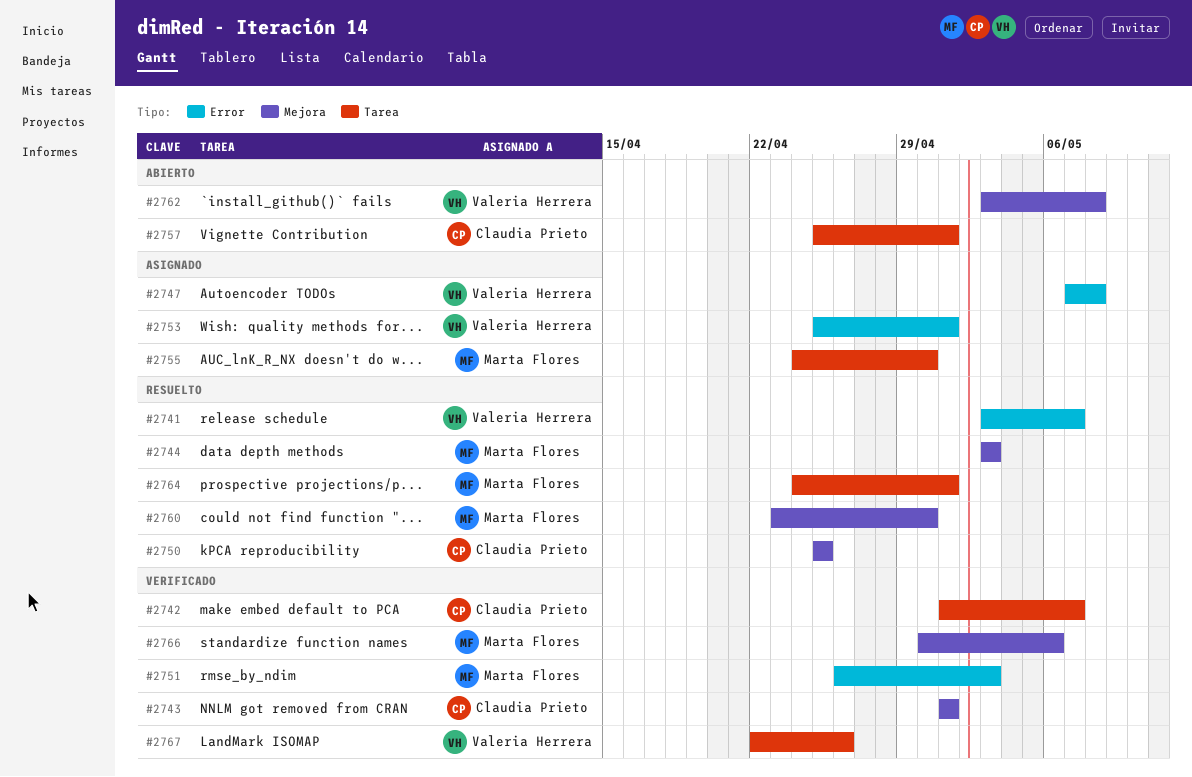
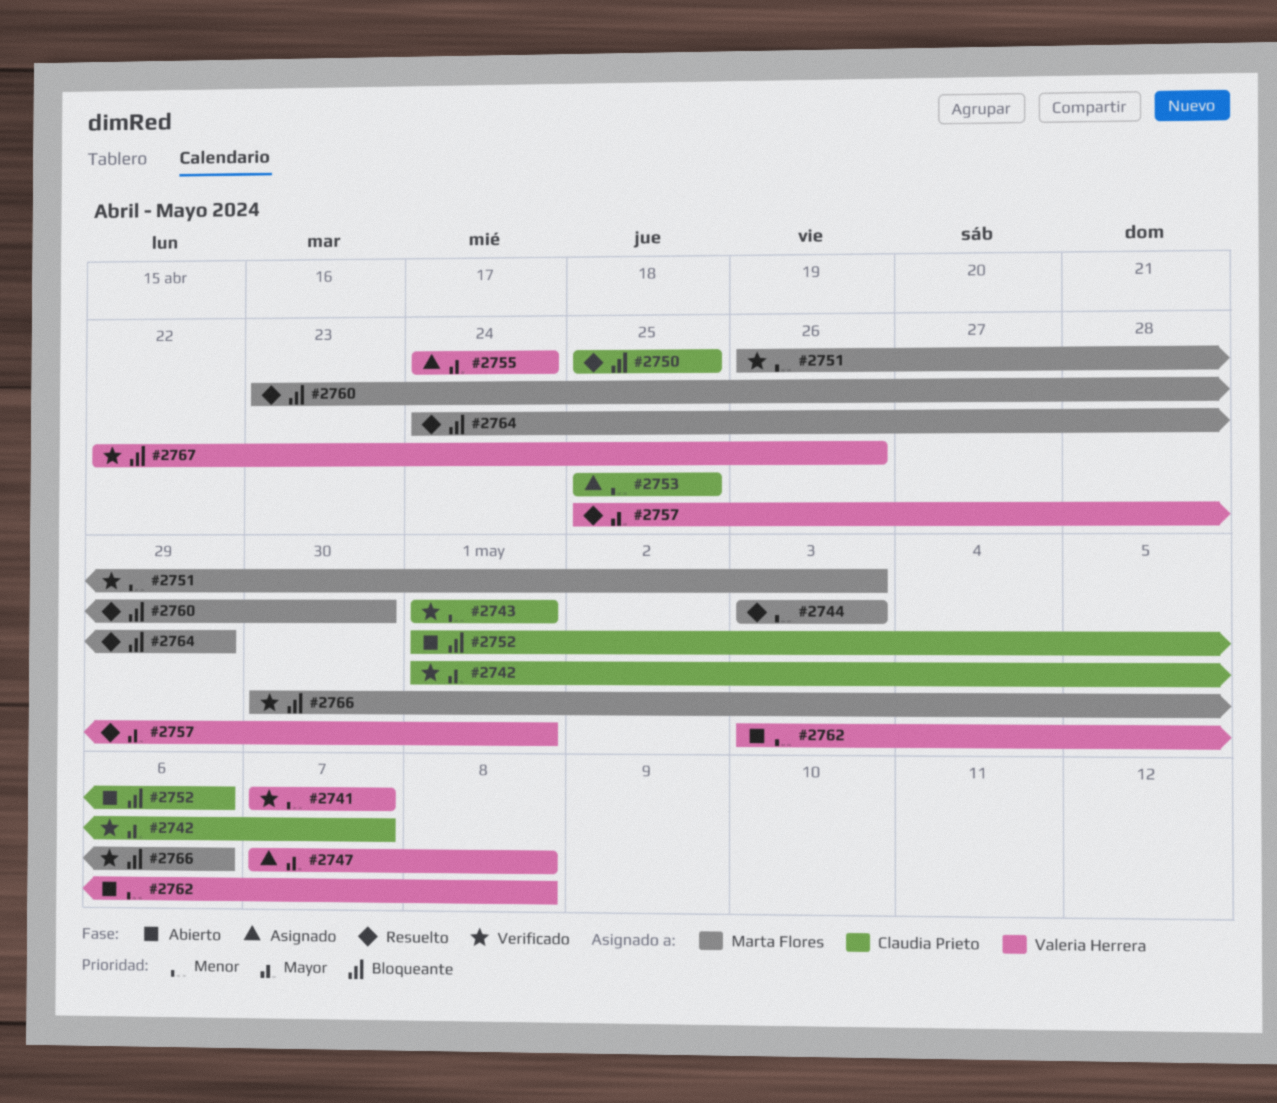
#2741, status: Resuelto -> Verificado
#2741, start: May 3 -> May 7
#2752: none -> present
#2753, owner: Valeria Herrera -> Claudia Prieto
#2753, due: May 1 -> Apr 25
#2755, owner: Marta Flores -> Valeria Herrera
#2755, due: Apr 30 -> Apr 24
#2757, status: Abierto -> Resuelto
#2757, owner: Claudia Prieto -> Valeria Herrera
#2764, due: May 1 -> Apr 29

